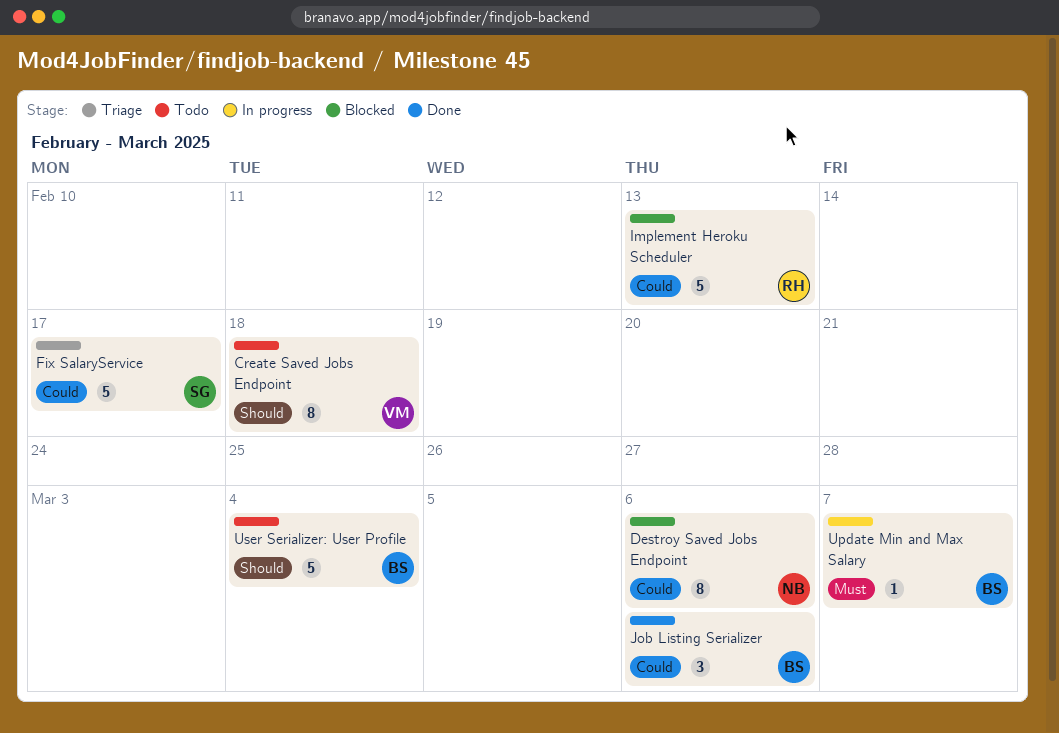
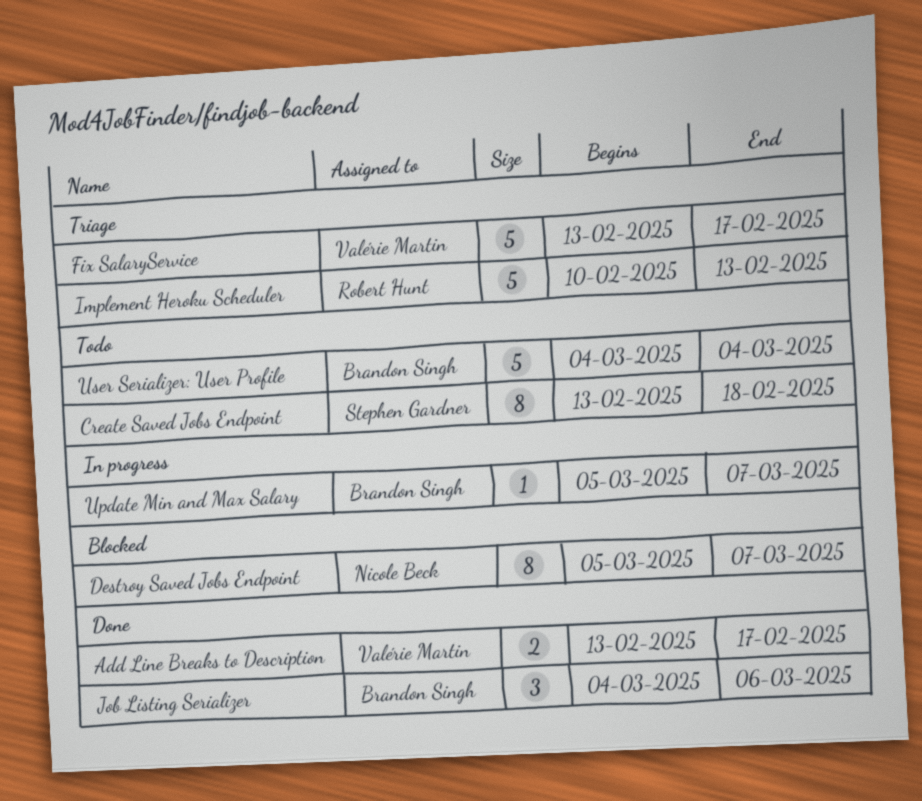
Add Line Breaks to Description: none -> present
Create Saved Jobs Endpoint, owner: Valérie Martin -> Stephen Gardner
Destroy Saved Jobs Endpoint, due: Mar 6 -> Mar 7
Fix SalaryService, owner: Stephen Gardner -> Valérie Martin
Implement Heroku Scheduler, status: Blocked -> Triage

